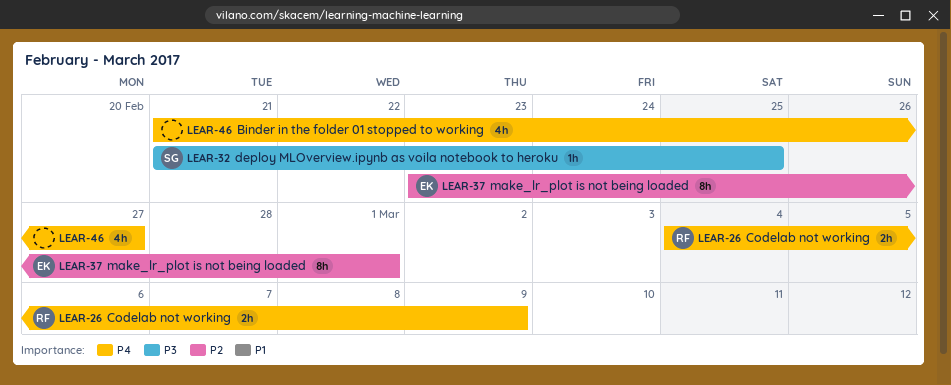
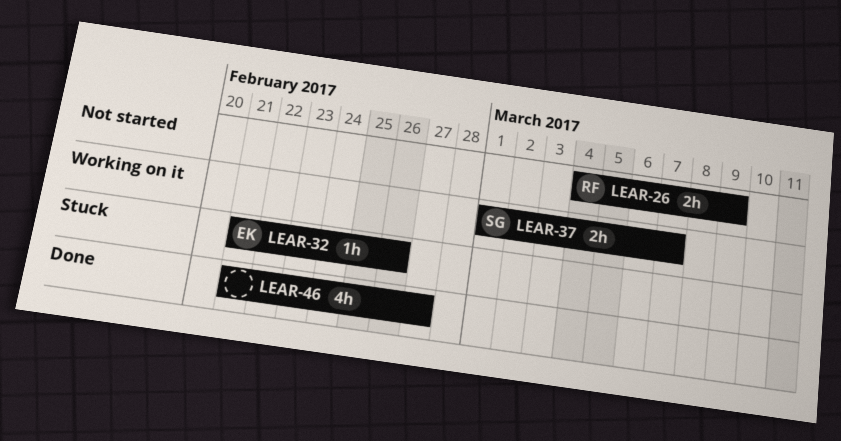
LEAR-32, owner: SG -> EK
LEAR-32, due: Feb 25 -> Feb 26
LEAR-37, owner: EK -> SG
LEAR-37, estimate: 8h -> 2h
LEAR-37, start: Feb 23 -> Mar 1
LEAR-37, due: Mar 1 -> Mar 7

